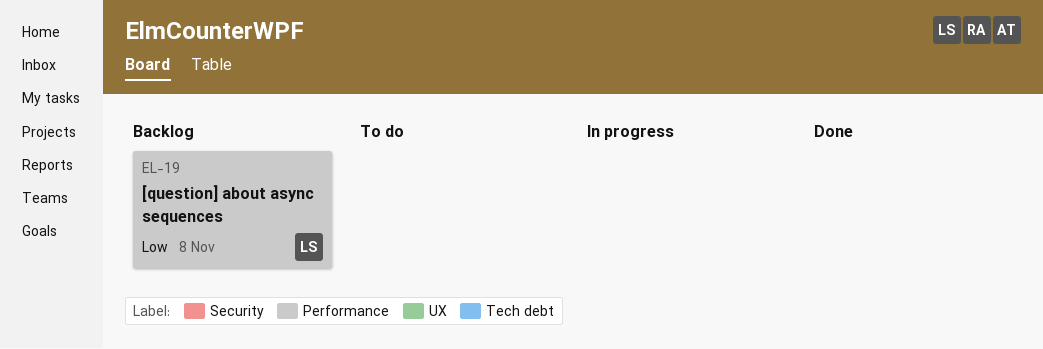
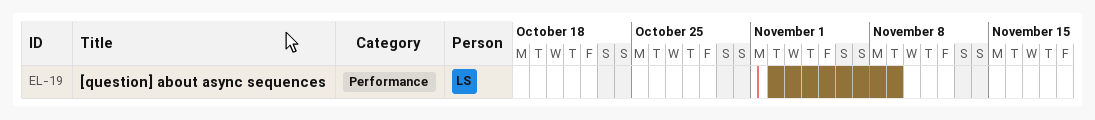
EL-19, due: Nov 8 -> Nov 9

